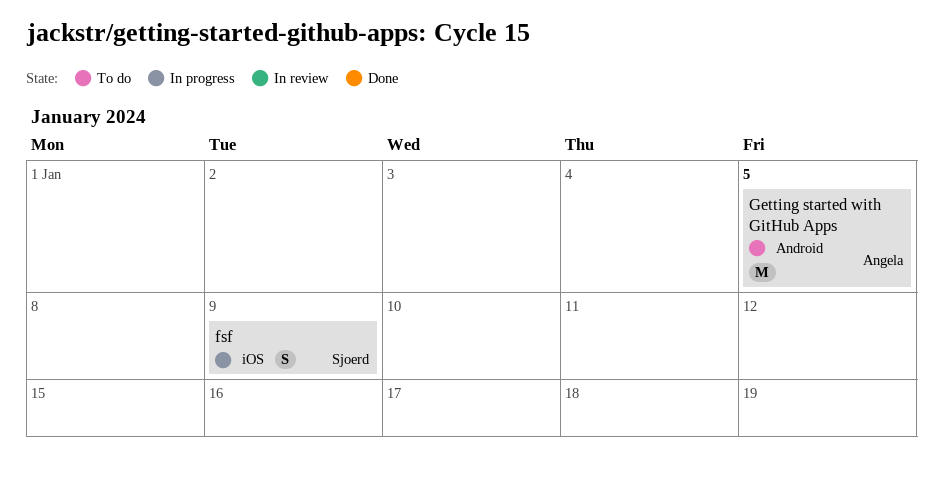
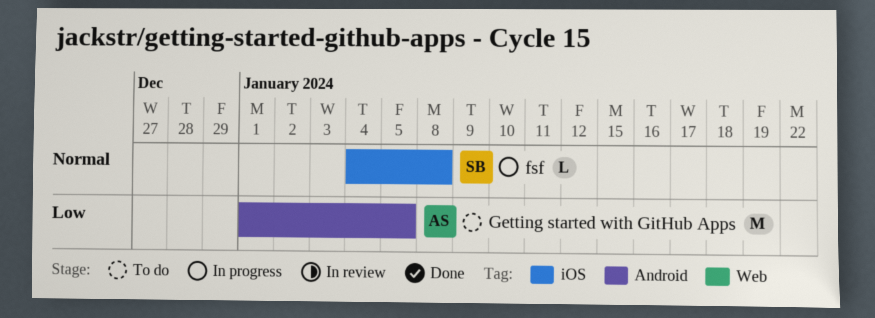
fsf, estimate: S -> L
fsf, due: Jan 9 -> Jan 8

